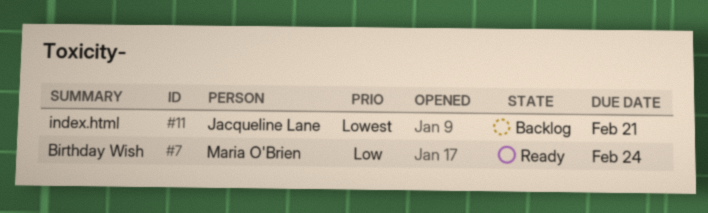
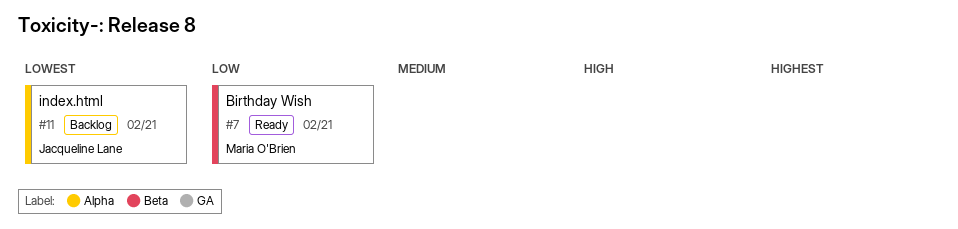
#7, due: Feb 24 -> Feb 21

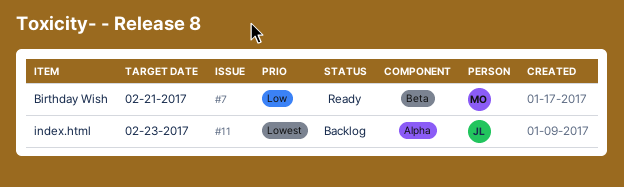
#11, due: Feb 21 -> Feb 23

